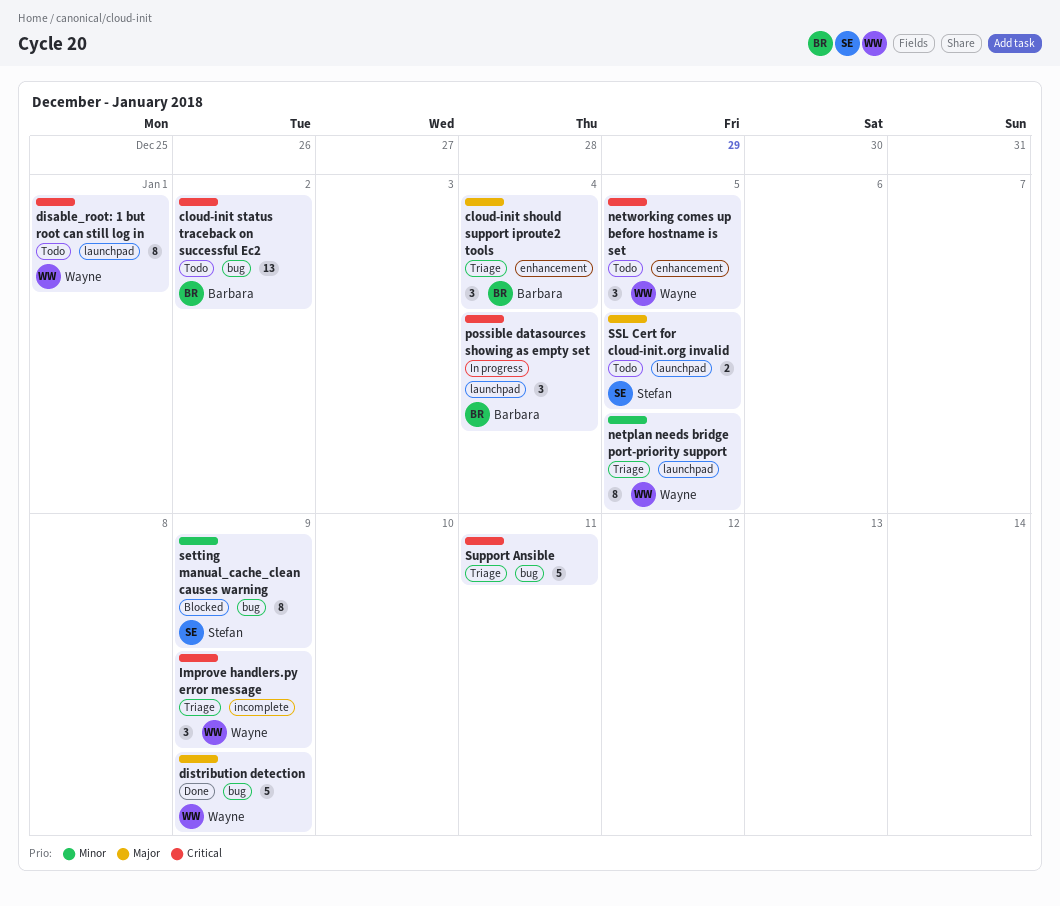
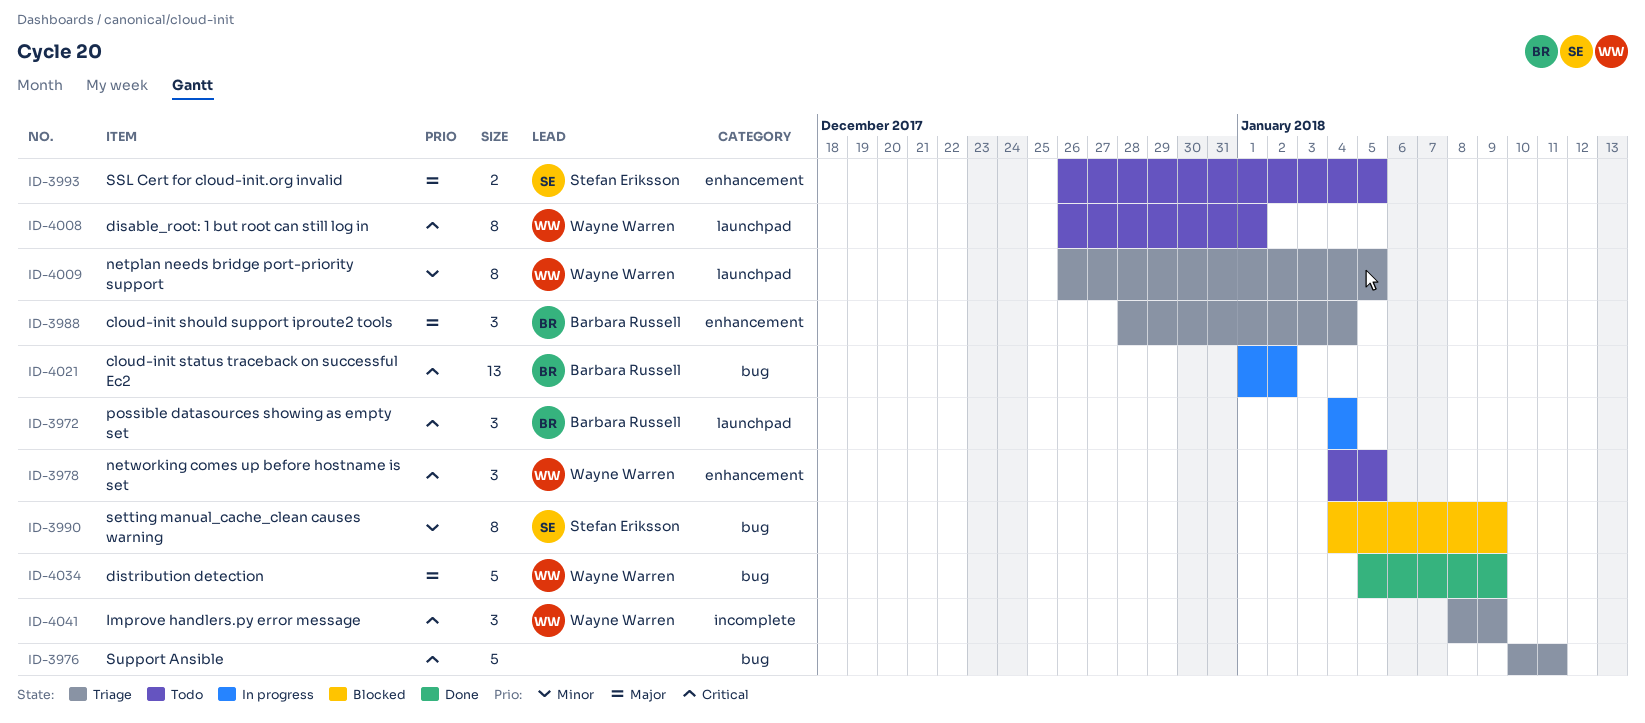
cloud-init status traceback on successful Ec2, status: Todo -> In progress
SSL Cert for cloud-init.org invalid, label: launchpad -> enhancement

